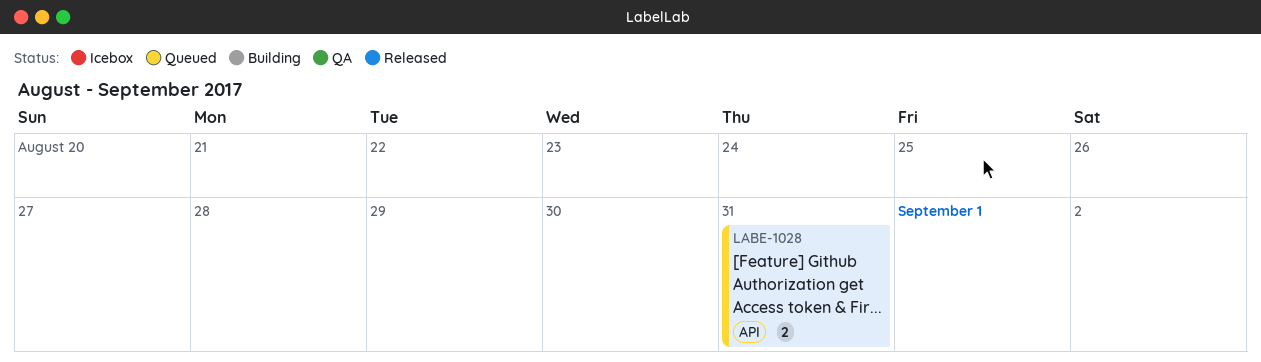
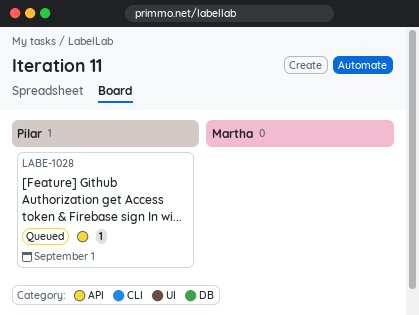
LABE-1028, estimate: 2 -> 1
LABE-1028, due: Aug 31 -> Sep 1

